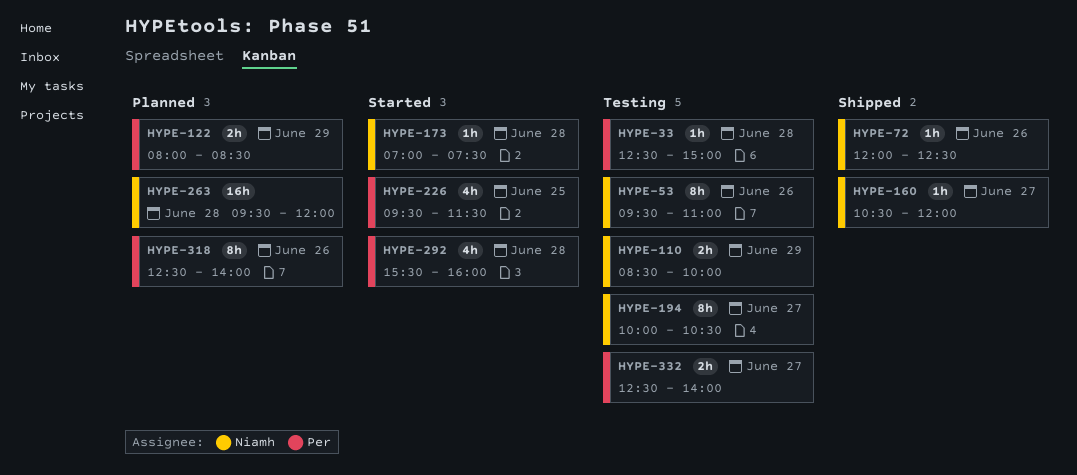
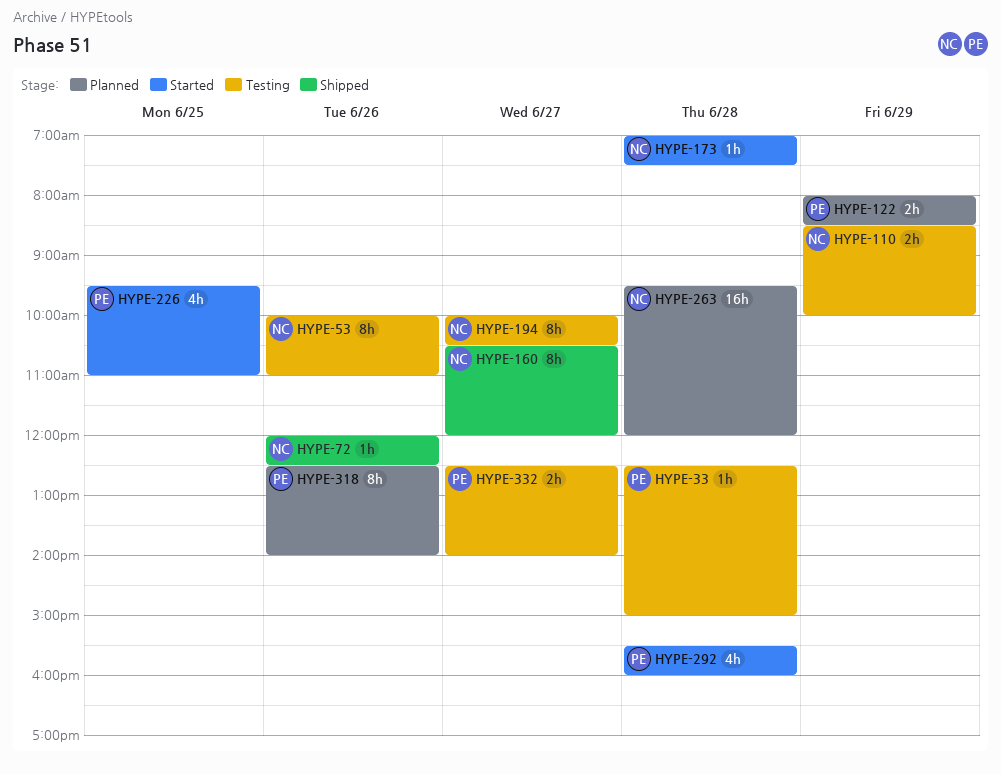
HYPE-53, begins: 09:30 -> 10:00
HYPE-160, estimate: 1h -> 8h
HYPE-226, ends: 11:30 -> 11:00

